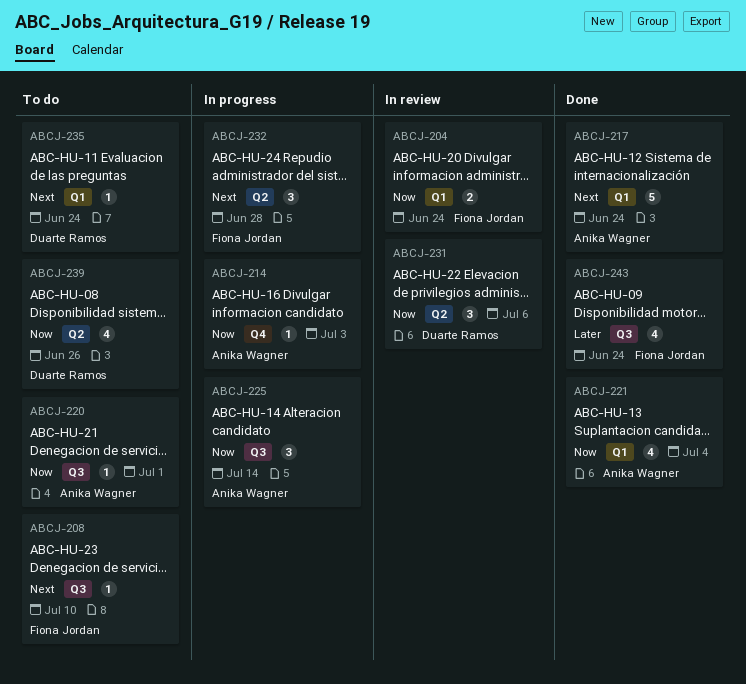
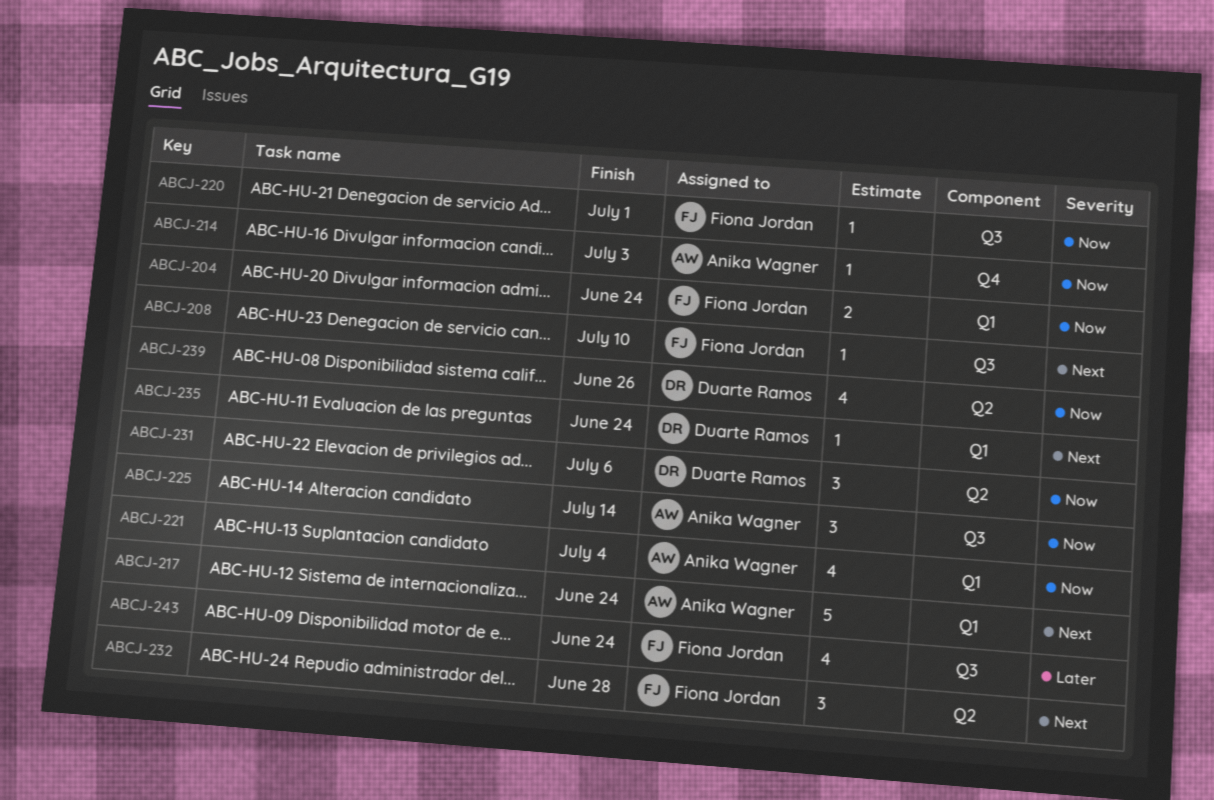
ABCJ-220, owner: Anika Wagner -> Fiona Jordan

